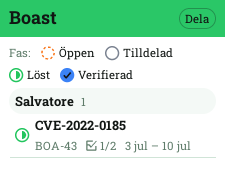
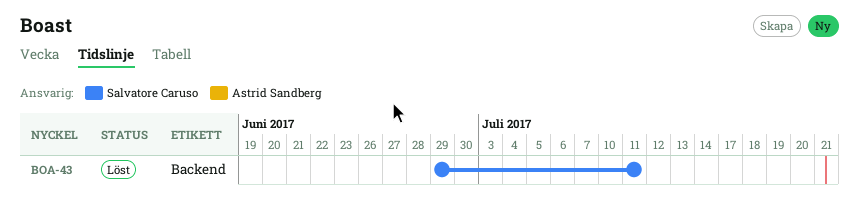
BOA-43, start: Jul 3 -> Jun 29
BOA-43, due: Jul 10 -> Jul 11

